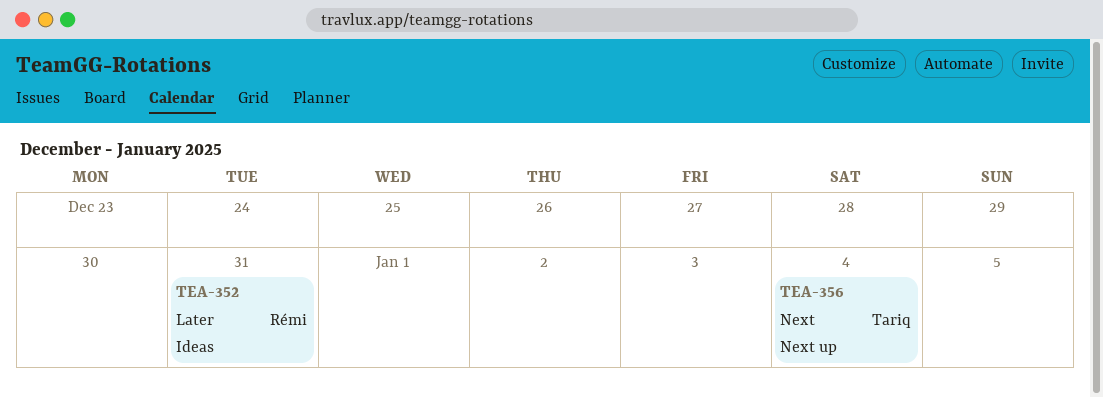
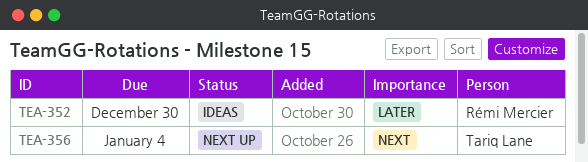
TEA-352, due: Dec 31 -> Dec 30

